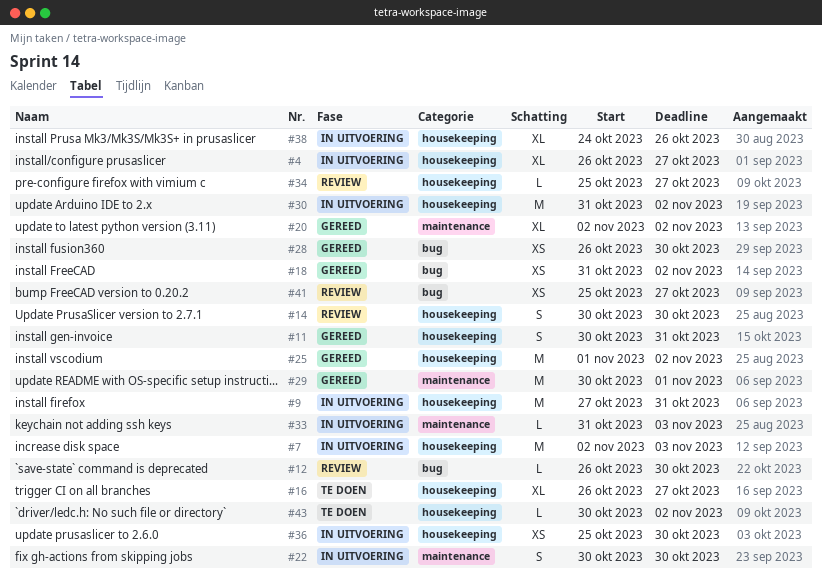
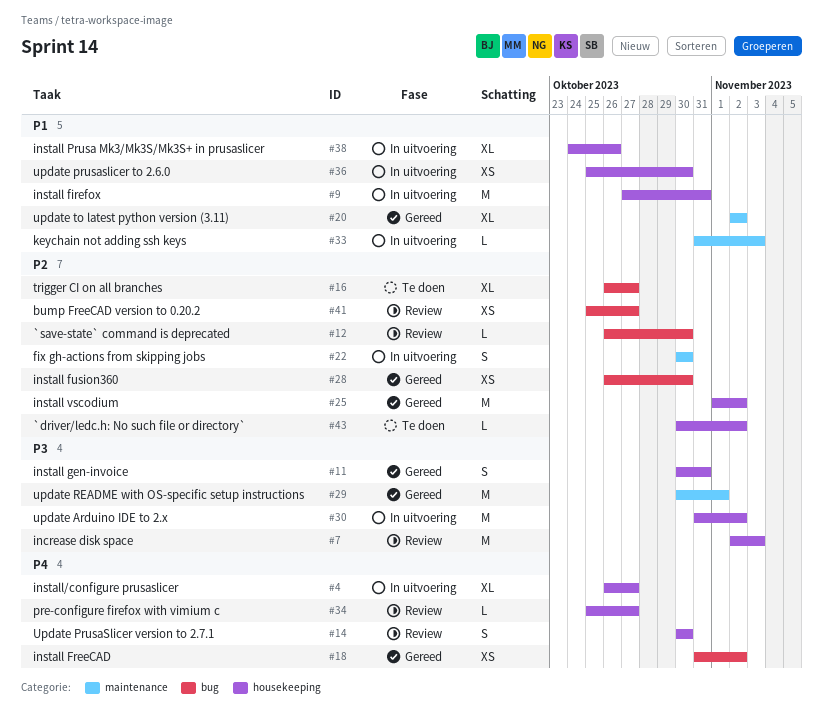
#7, status: In uitvoering -> Review
#16, label: housekeeping -> bug

